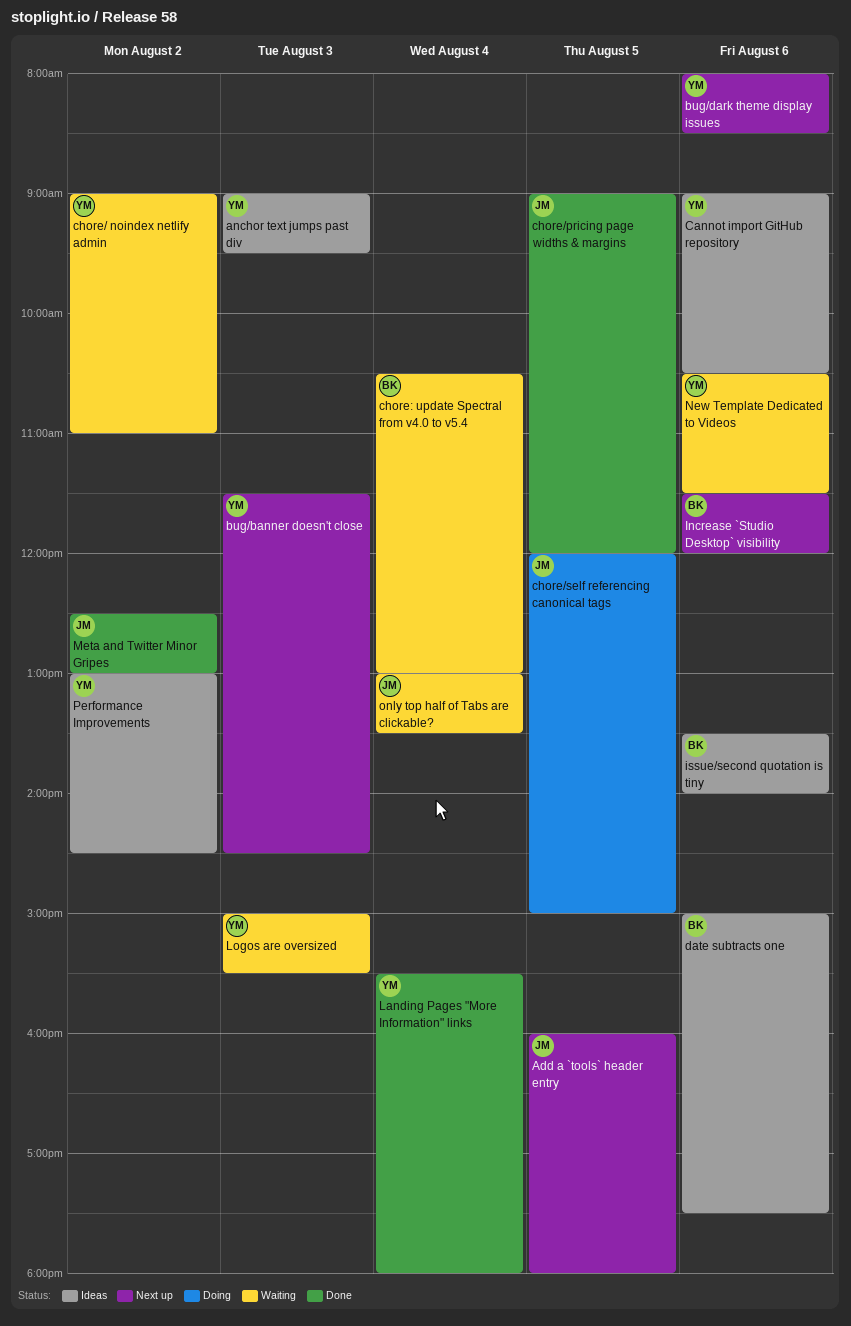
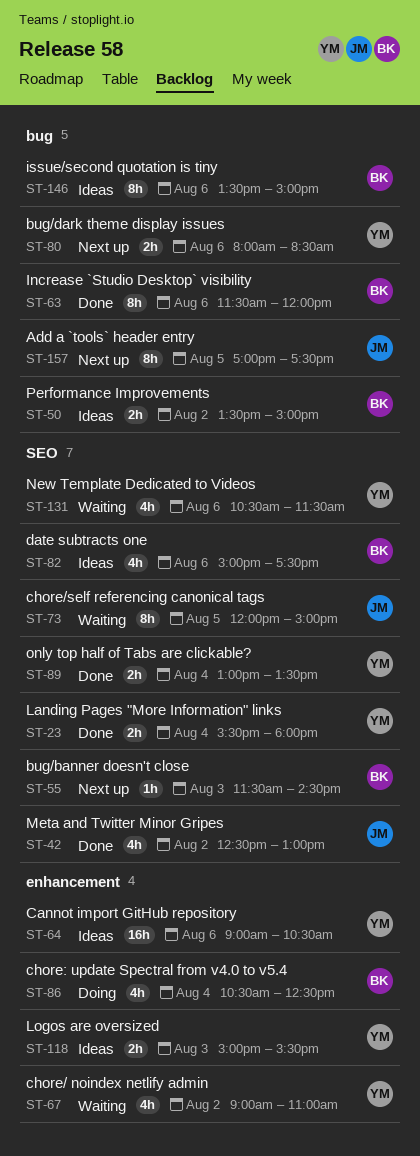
Add a `tools` header entry, begins: 16:00 -> 17:00
Add a `tools` header entry, ends: 18:00 -> 17:30
anchor text jumps past div: present -> none
bug/banner doesn't close, owner: YM -> BK
chore/pricing page widths & margins: present -> none
chore/self referencing canonical tags, status: Doing -> Waiting
chore: update Spectral from v4.0 to v5.4, status: Waiting -> Doing
chore: update Spectral from v4.0 to v5.4, ends: 13:00 -> 12:30
Increase `Studio Desktop` visibility, status: Next up -> Done
issue/second quotation is tiny, ends: 14:00 -> 15:00
Logos are oversized, status: Waiting -> Ideas
only top half of Tabs are clickable?, status: Waiting -> Done
only top half of Tabs are clickable?, owner: JM -> YM
Performance Improvements, owner: YM -> BK
Performance Improvements, begins: 13:00 -> 13:30
Performance Improvements, ends: 14:30 -> 15:00

